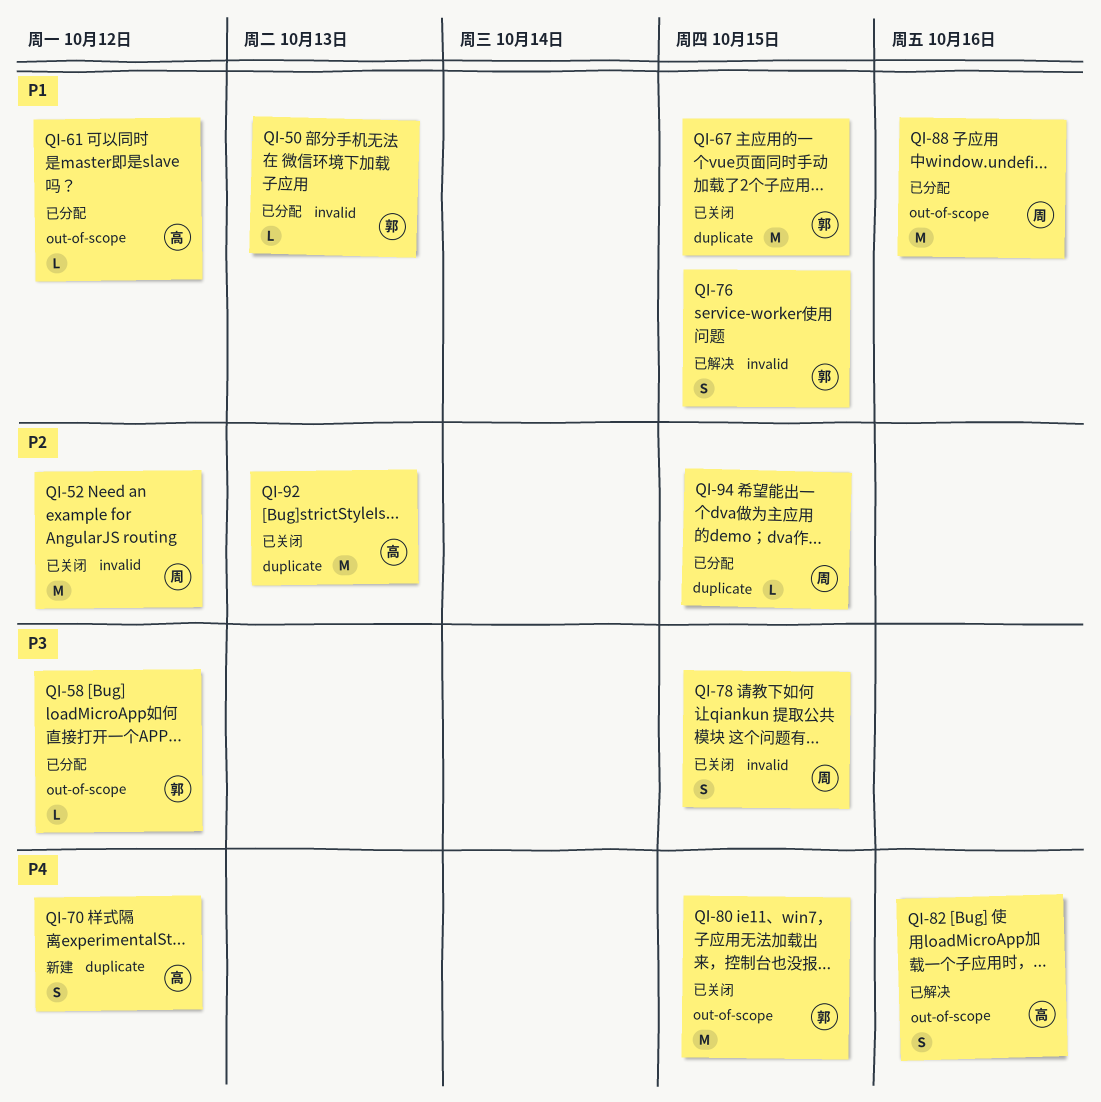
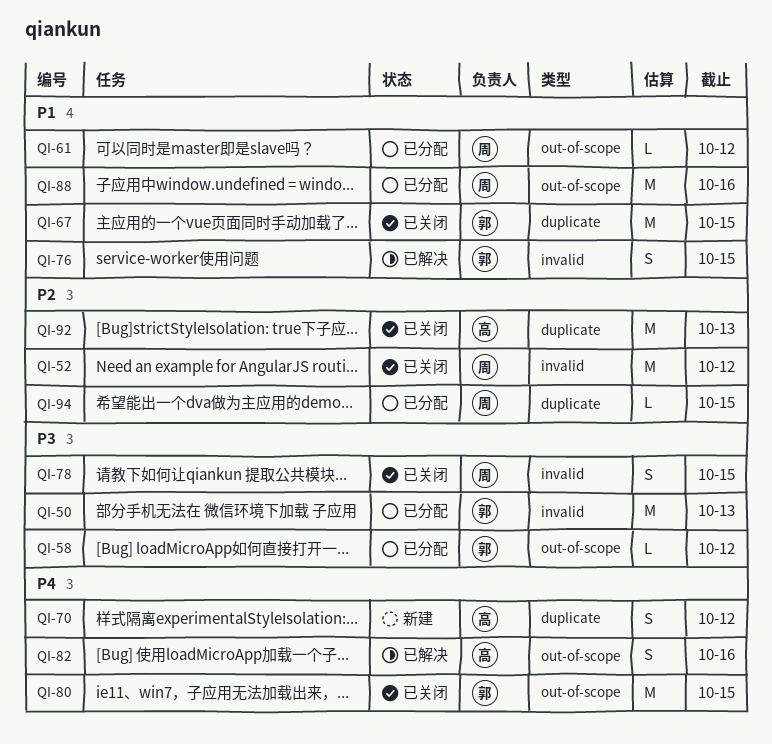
QI-50, priority: P1 -> P3
QI-50, estimate: L -> M
QI-61, owner: 高 -> 周

